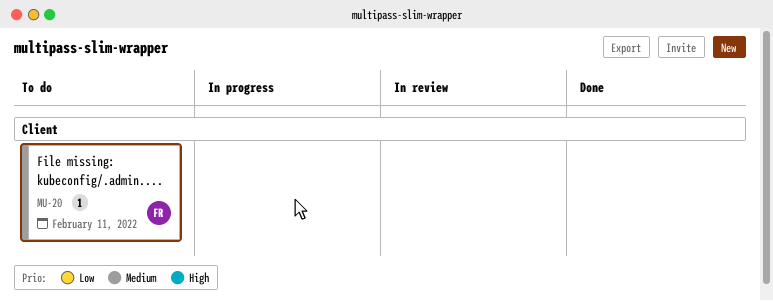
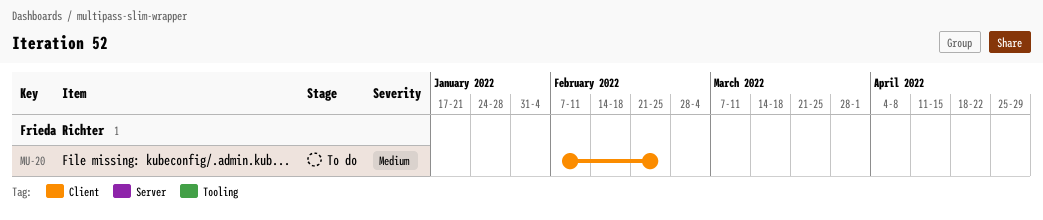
MU-20, due: Feb 11 -> Feb 25

